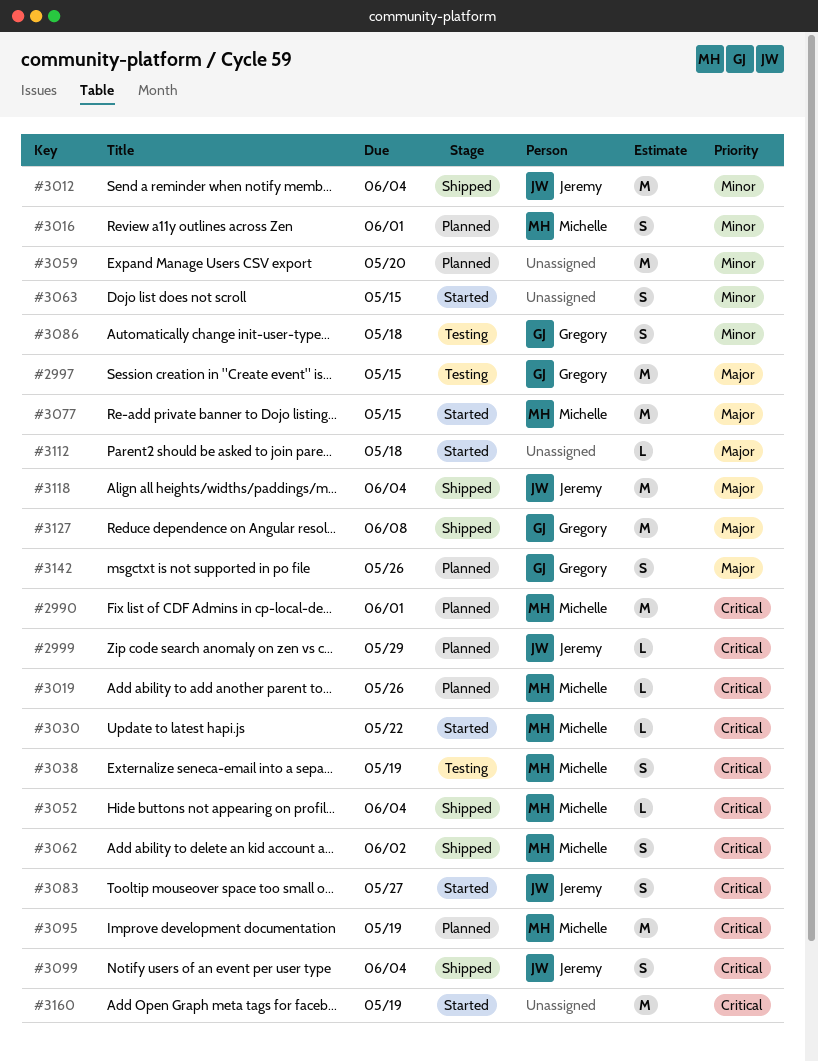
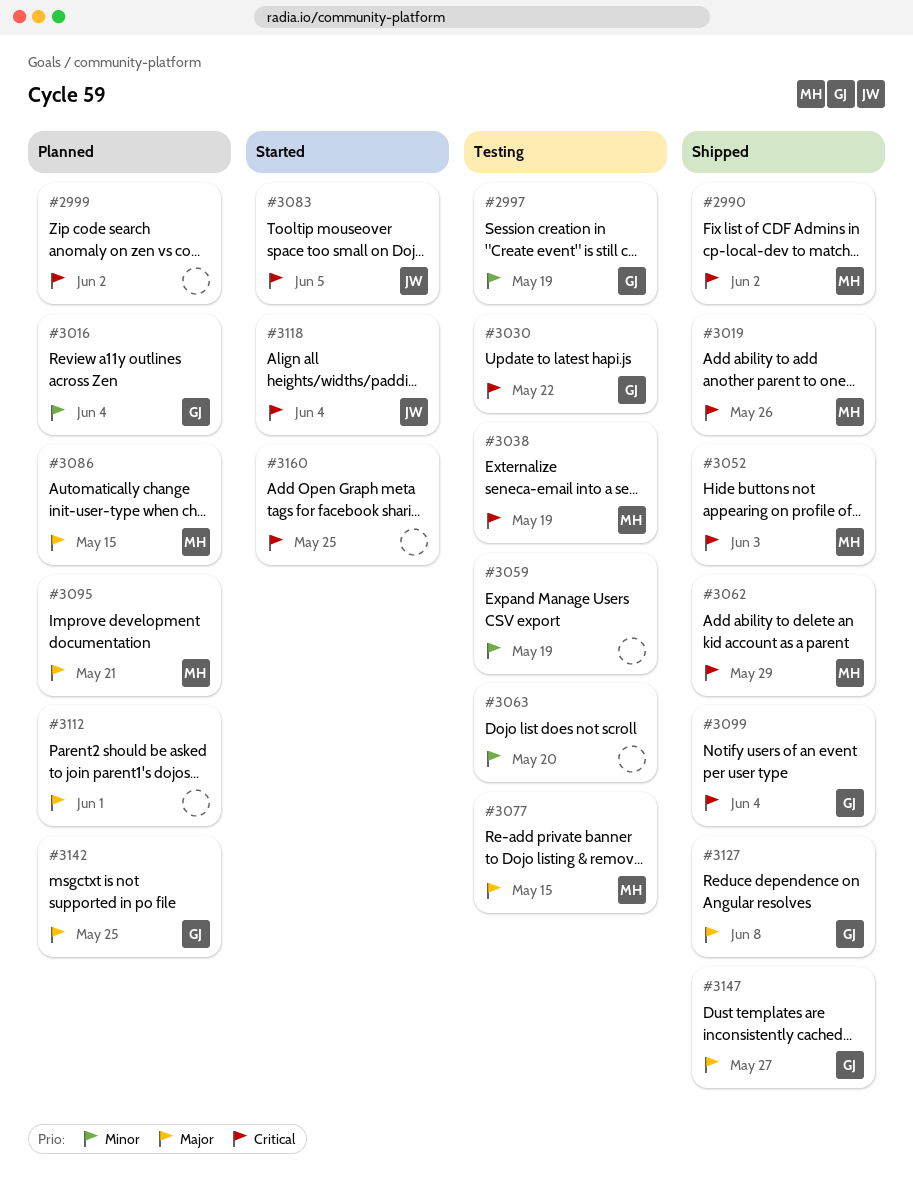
#2990, status: Planned -> Shipped
#2990, due: Jun 1 -> Jun 2
#2997, priority: Major -> Minor
#2997, due: May 15 -> May 19
#2999, owner: Jeremy -> none
#2999, due: May 29 -> Jun 2
#3012: present -> none
#3016, owner: Michelle -> Gregory
#3016, due: Jun 1 -> Jun 4
#3019, status: Planned -> Shipped
#3030, status: Started -> Testing
#3030, owner: Michelle -> Gregory
#3052, due: Jun 4 -> Jun 3
#3059, status: Planned -> Testing
#3059, due: May 20 -> May 19
#3062, due: Jun 2 -> May 29
#3063, status: Started -> Testing
#3063, due: May 15 -> May 20
#3077, status: Started -> Testing
#3083, due: May 27 -> Jun 5
#3086, status: Testing -> Planned
#3086, owner: Gregory -> Michelle
#3086, priority: Minor -> Major
#3086, due: May 18 -> May 15
#3095, priority: Critical -> Major
#3095, due: May 19 -> May 21
#3099, owner: Jeremy -> Gregory
#3112, status: Started -> Planned
#3112, due: May 18 -> Jun 1
#3118, status: Shipped -> Started
#3118, priority: Major -> Critical
#3142, due: May 26 -> May 25
#3147: none -> present
#3160, due: May 19 -> May 25

